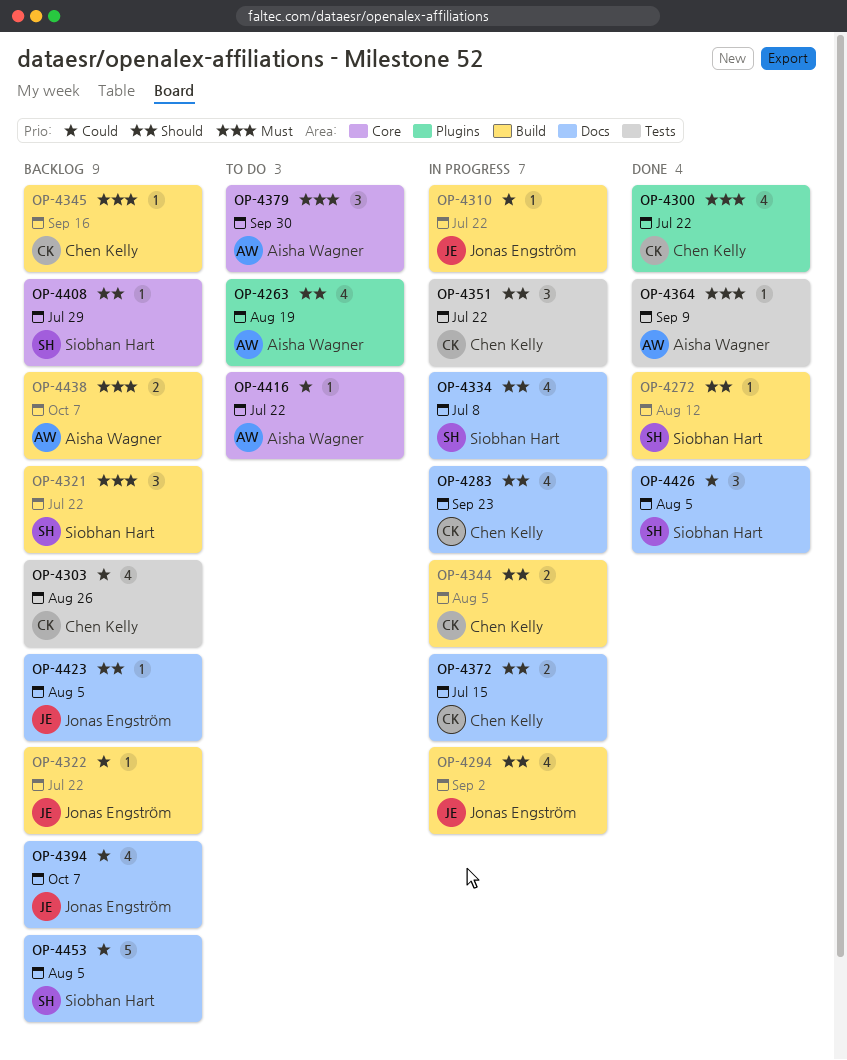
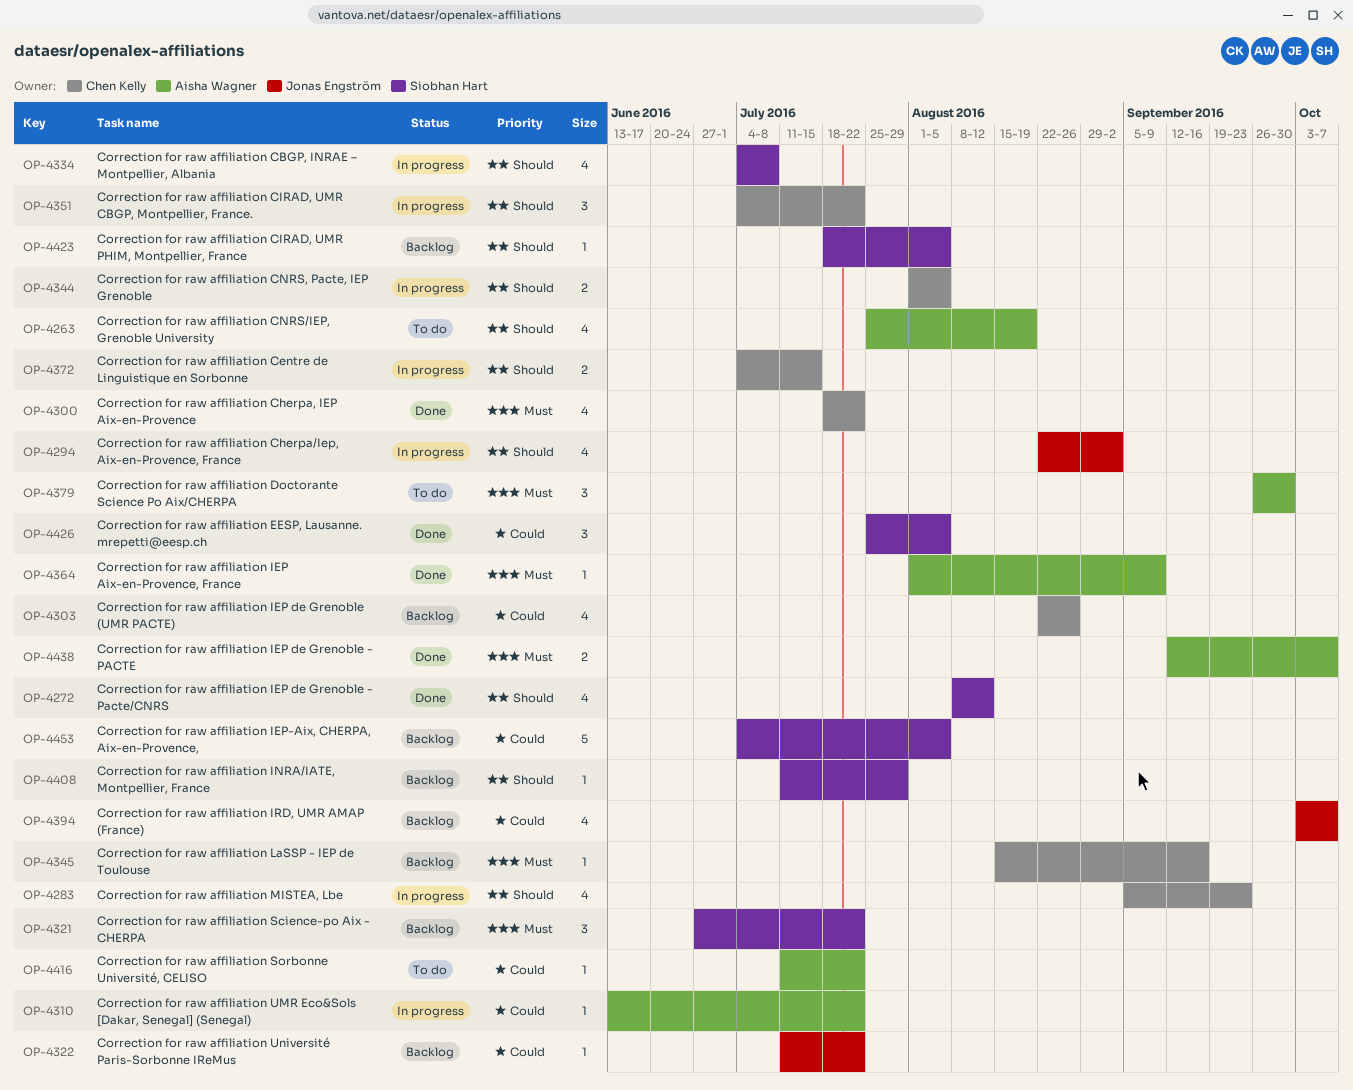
OP-4272, estimate: 1 -> 4
OP-4310, owner: Jonas Engström -> Aisha Wagner
OP-4423, owner: Jonas Engström -> Siobhan Hart
OP-4438, status: Backlog -> Done

